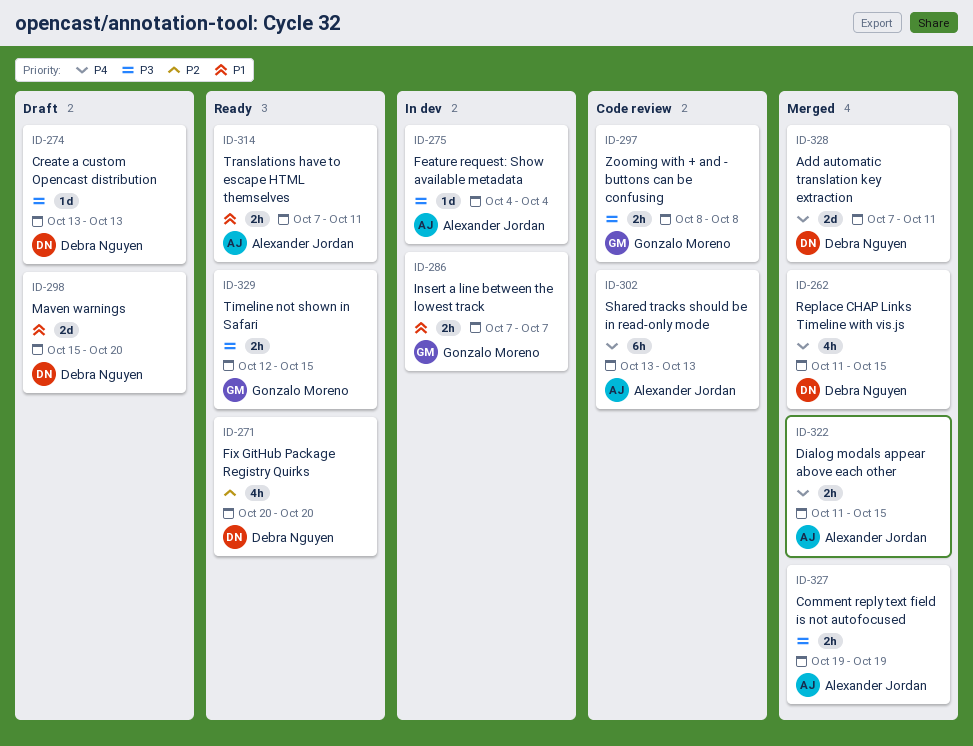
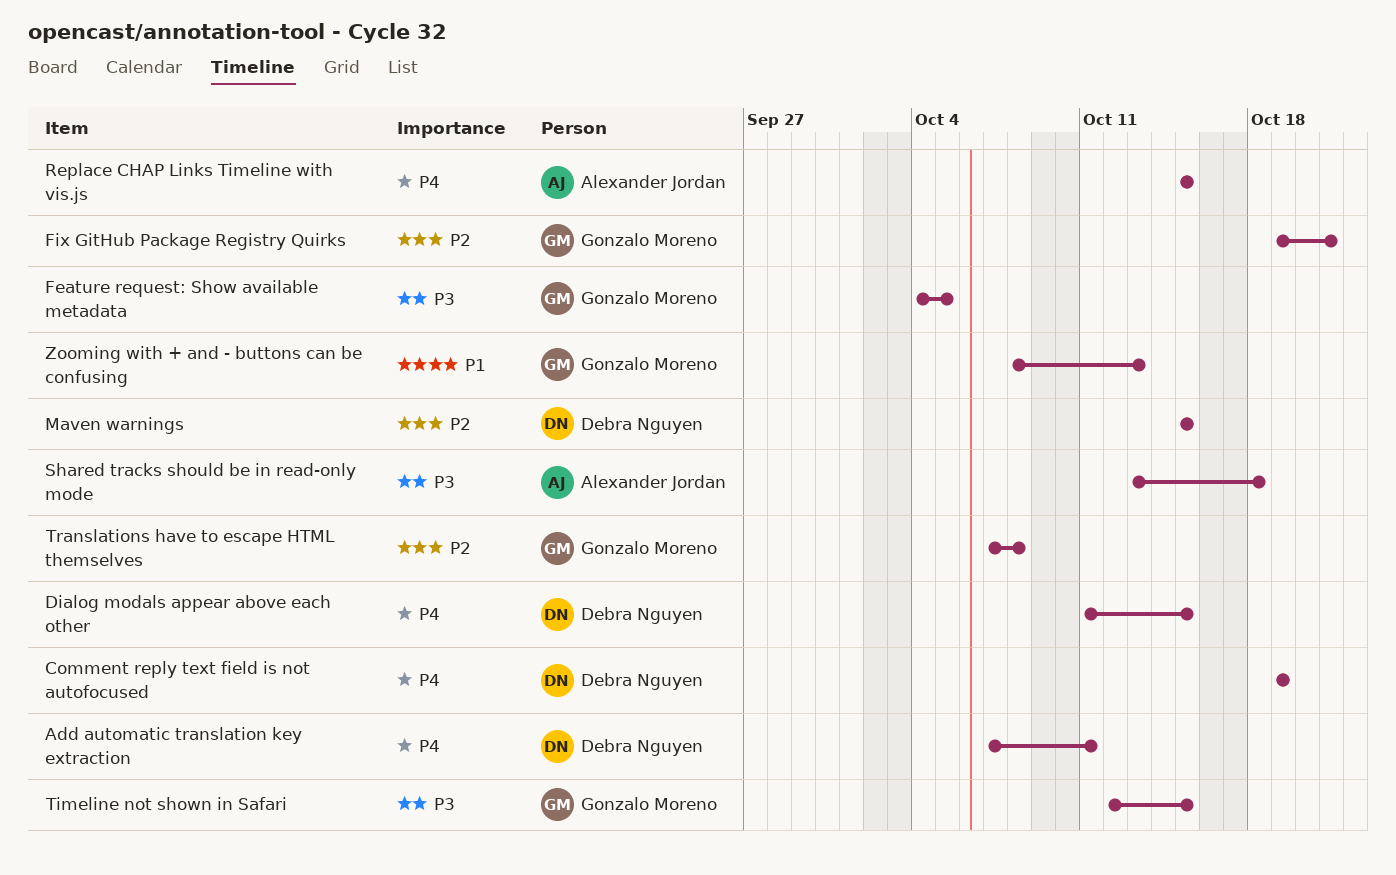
Comment reply text field is not autofocused, owner: Alexander Jordan -> Debra Nguyen
Comment reply text field is not autofocused, priority: P3 -> P4
Create a custom Opencast distribution: present -> none
Dialog modals appear above each other, owner: Alexander Jordan -> Debra Nguyen
Feature request: Show available metadata, owner: Alexander Jordan -> Gonzalo Moreno
Feature request: Show available metadata, due: Oct 4 -> Oct 5
Fix GitHub Package Registry Quirks, owner: Debra Nguyen -> Gonzalo Moreno
Fix GitHub Package Registry Quirks, start: Oct 20 -> Oct 19
Fix GitHub Package Registry Quirks, due: Oct 20 -> Oct 21
Insert a line between the lowest track: present -> none
Maven warnings, priority: P1 -> P2
Maven warnings, due: Oct 20 -> Oct 15
Replace CHAP Links Timeline with vis.js, owner: Debra Nguyen -> Alexander Jordan
Replace CHAP Links Timeline with vis.js, start: Oct 11 -> Oct 15
Shared tracks should be in read-only mode, priority: P4 -> P3
Shared tracks should be in read-only mode, due: Oct 13 -> Oct 18
Translations have to escape HTML themselves, owner: Alexander Jordan -> Gonzalo Moreno
Translations have to escape HTML themselves, priority: P1 -> P2
Translations have to escape HTML themselves, due: Oct 11 -> Oct 8
Zooming with + and - buttons can be confusing, priority: P3 -> P1
Zooming with + and - buttons can be confusing, due: Oct 8 -> Oct 13

